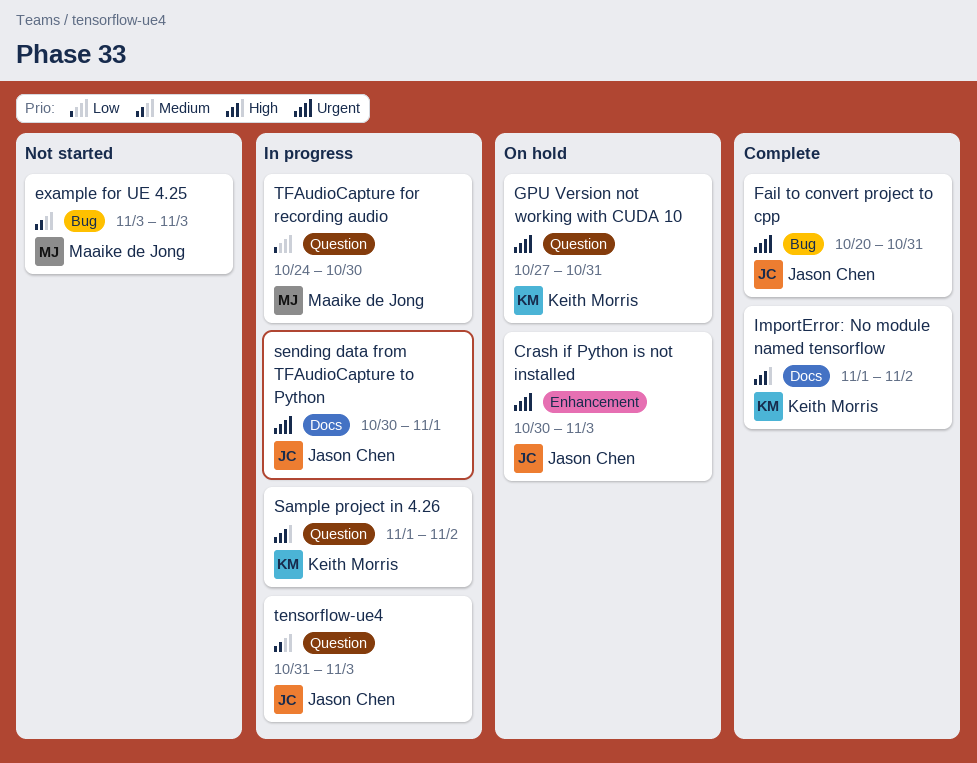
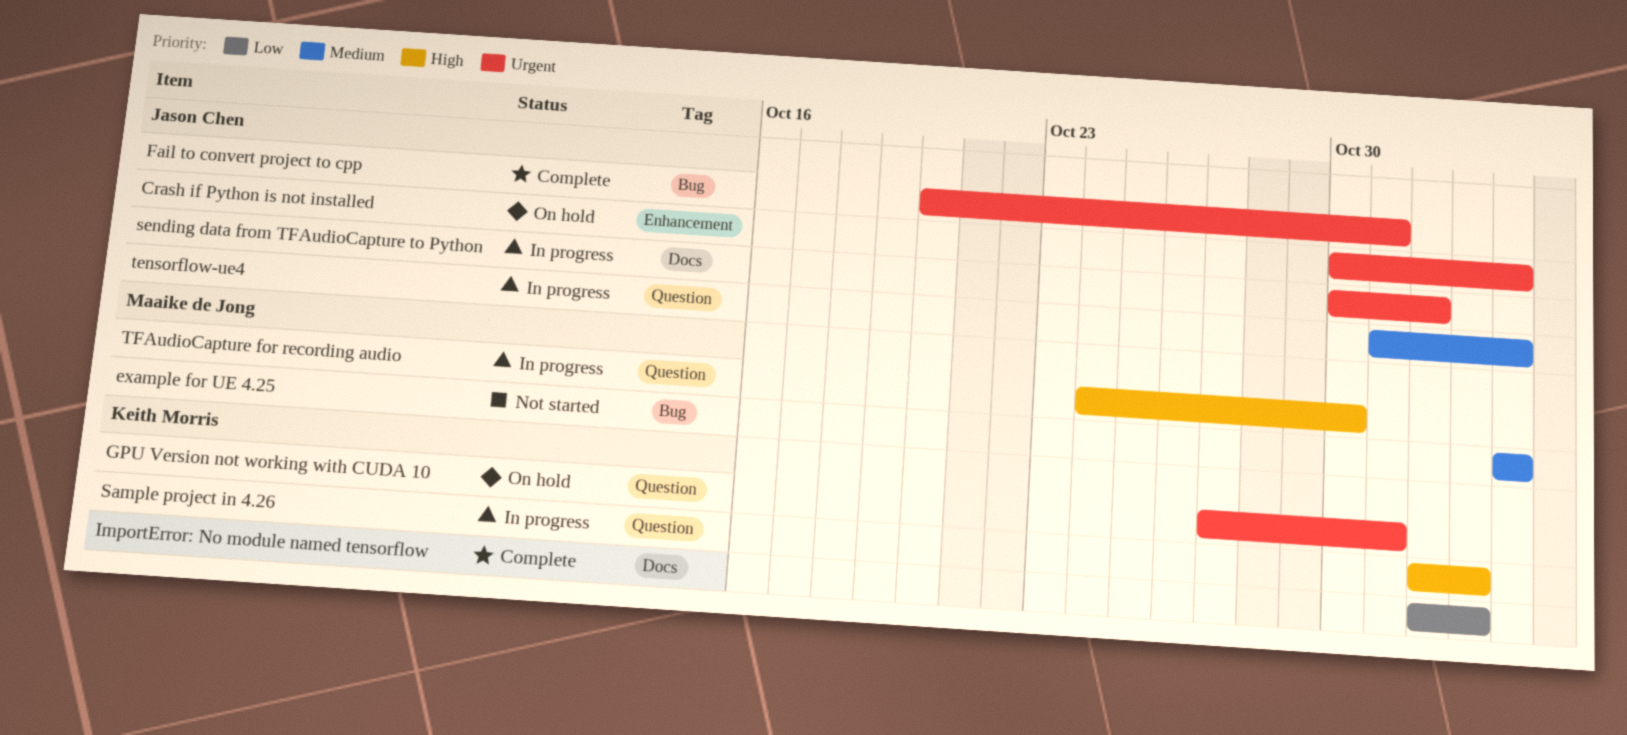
ImportError: No module named tensorflow, priority: High -> Low
TFAudioCapture for recording audio, priority: Low -> High

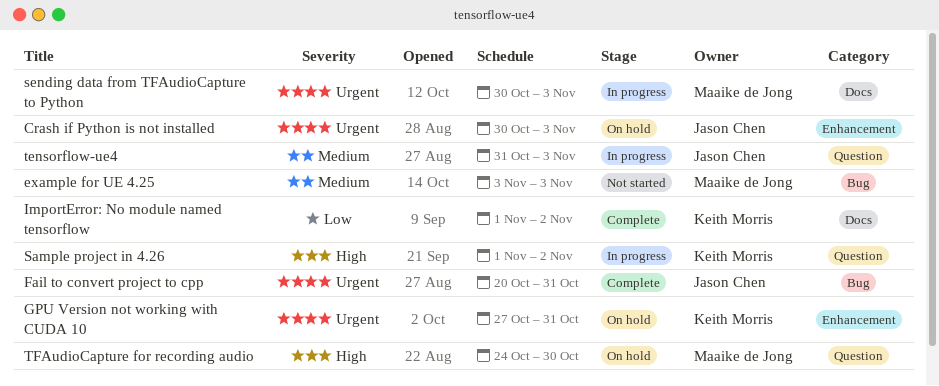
GPU Version not working with CUDA 10, label: Question -> Enhancement
sending data from TFAudioCapture to Python, owner: Jason Chen -> Maaike de Jong
sending data from TFAudioCapture to Python, due: Nov 1 -> Nov 3
TFAudioCapture for recording audio, status: In progress -> On hold

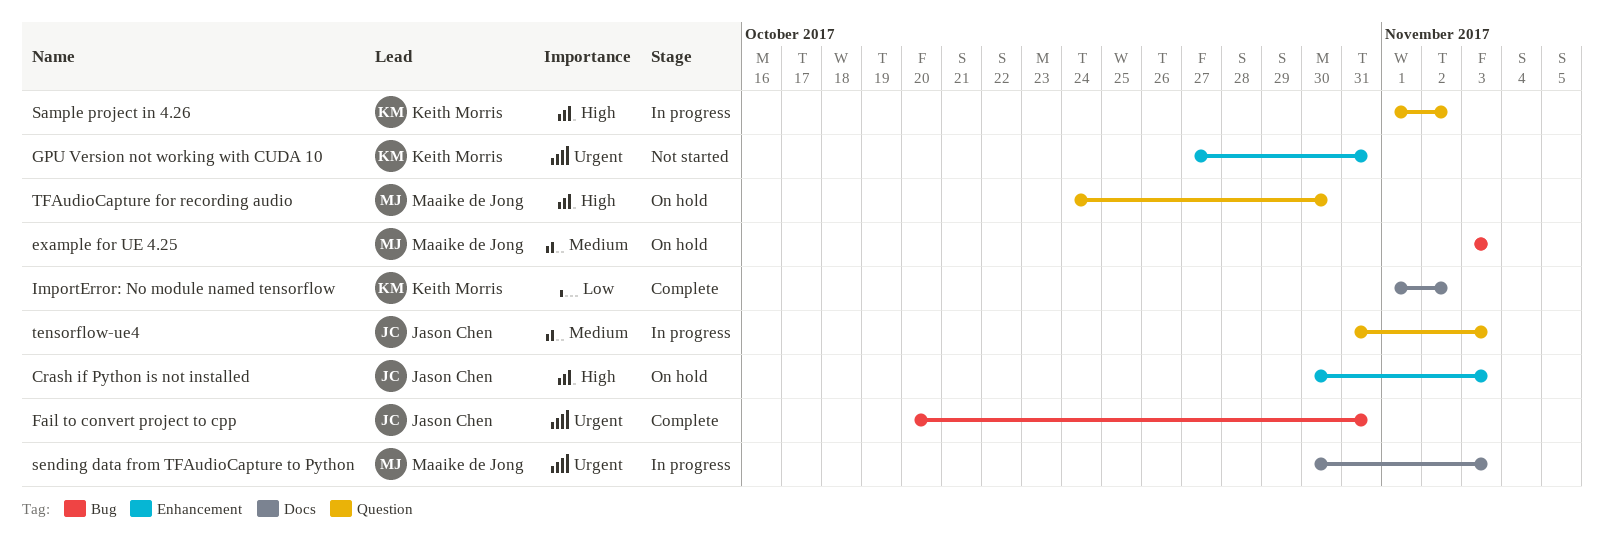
Crash if Python is not installed, priority: Urgent -> High
example for UE 4.25, status: Not started -> On hold
GPU Version not working with CUDA 10, status: On hold -> Not started

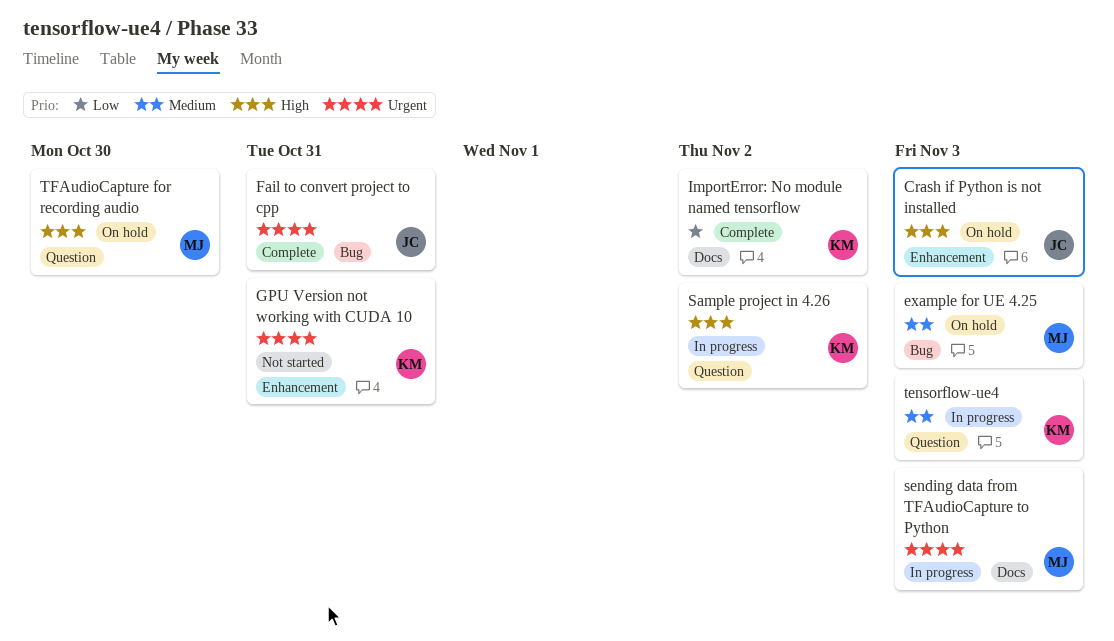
tensorflow-ue4, owner: Jason Chen -> Keith Morris

